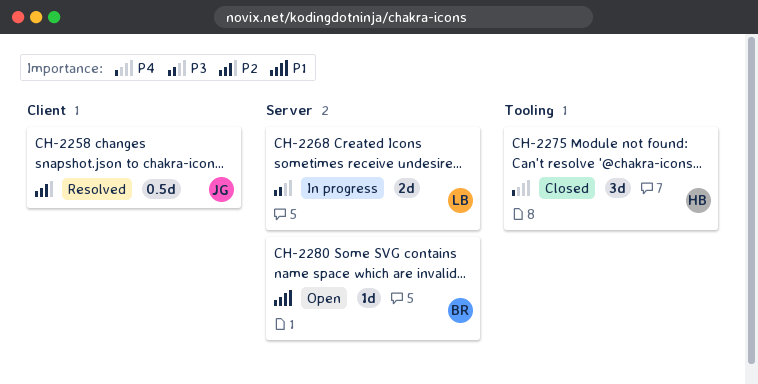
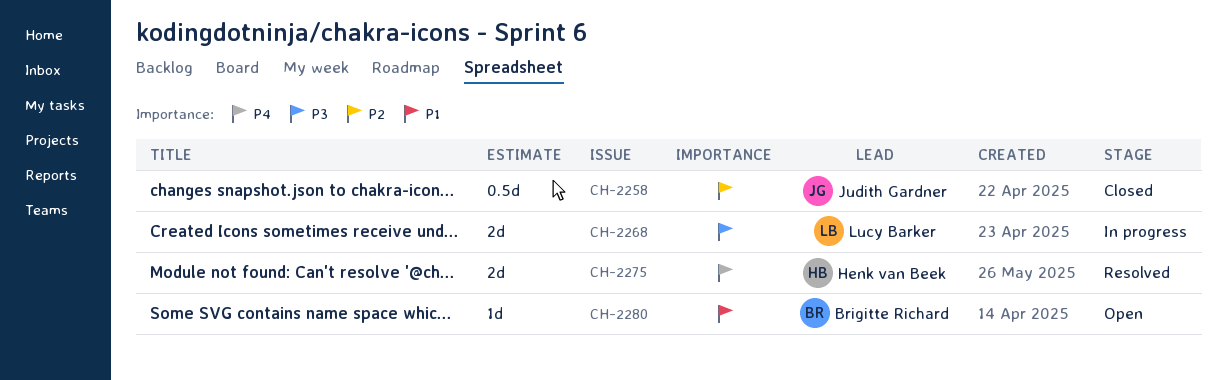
CH-2258, status: Resolved -> Closed
CH-2275, status: Closed -> Resolved
CH-2275, estimate: 3d -> 2d

